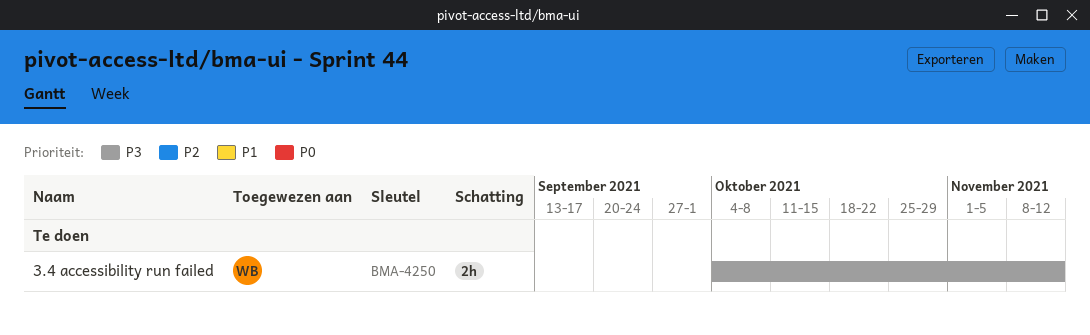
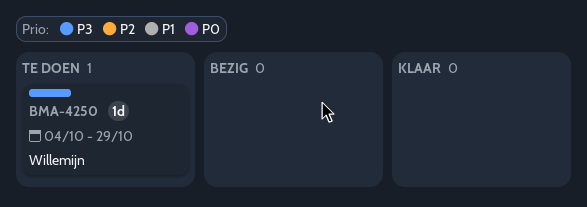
BMA-4250, estimate: 2h -> 1d
BMA-4250, due: Nov 12 -> Oct 29

